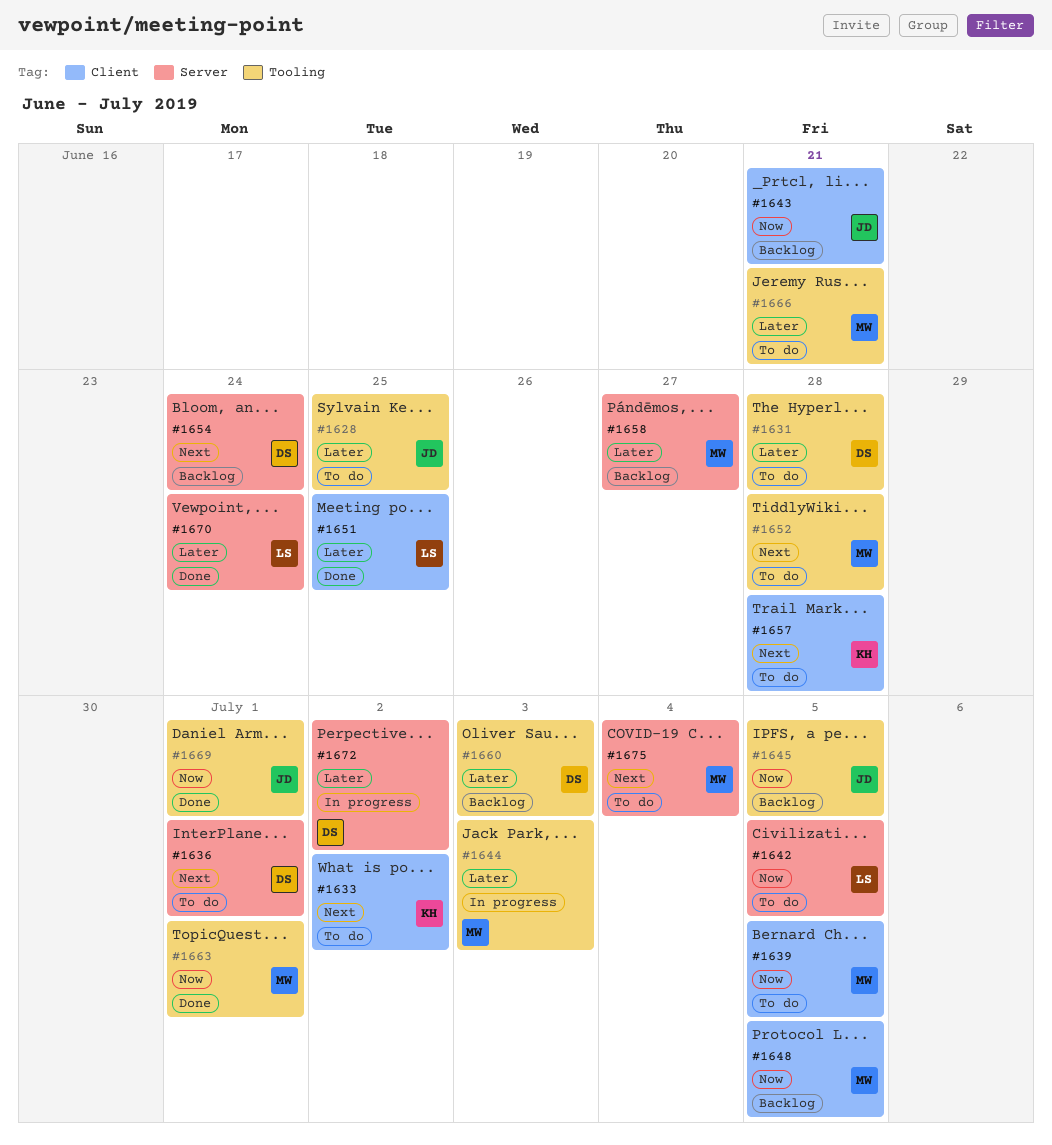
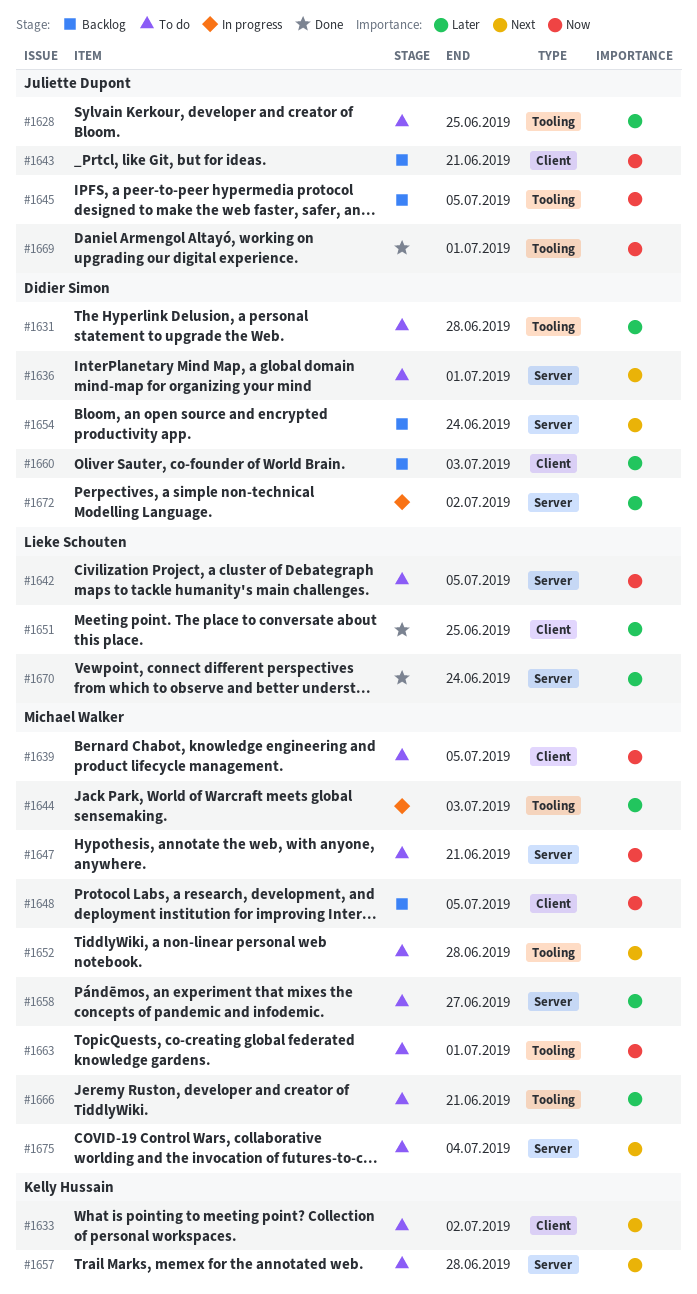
#1647: none -> present
#1657, label: Client -> Server
#1658, status: Backlog -> To do
#1660, label: Tooling -> Client
#1663, status: Done -> To do

